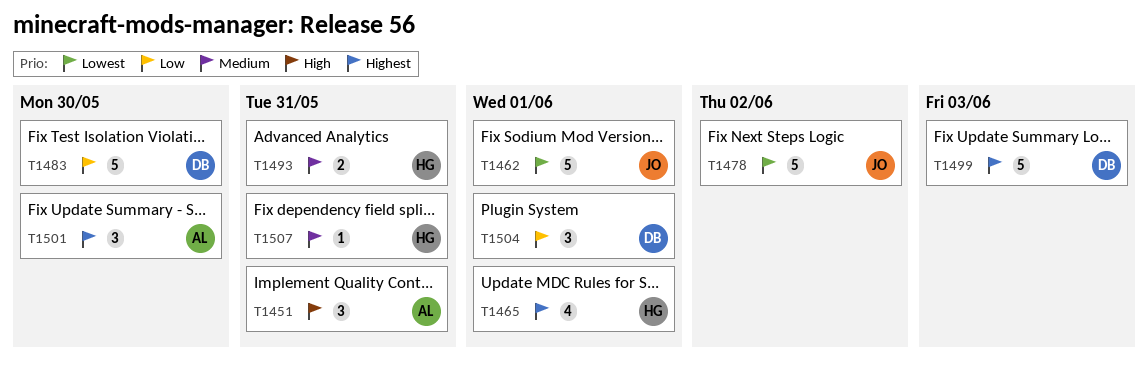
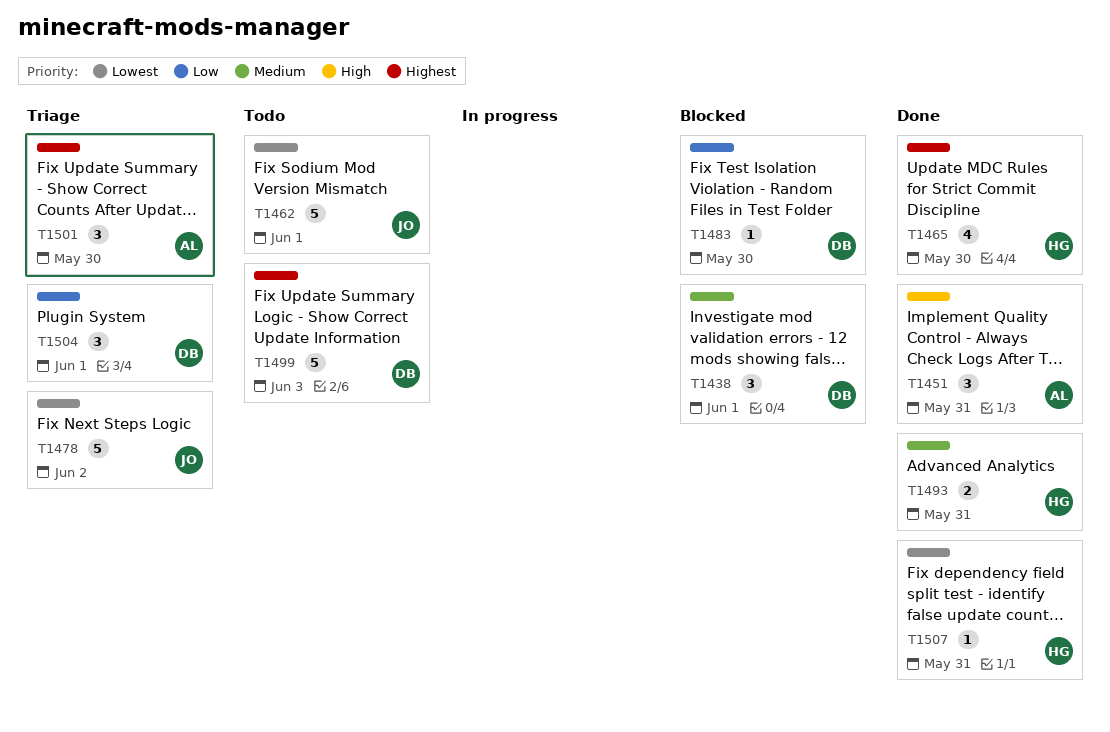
T1438: none -> present
T1465, due: Jun 1 -> May 30
T1483, estimate: 5 -> 1
T1507, priority: Medium -> Lowest

